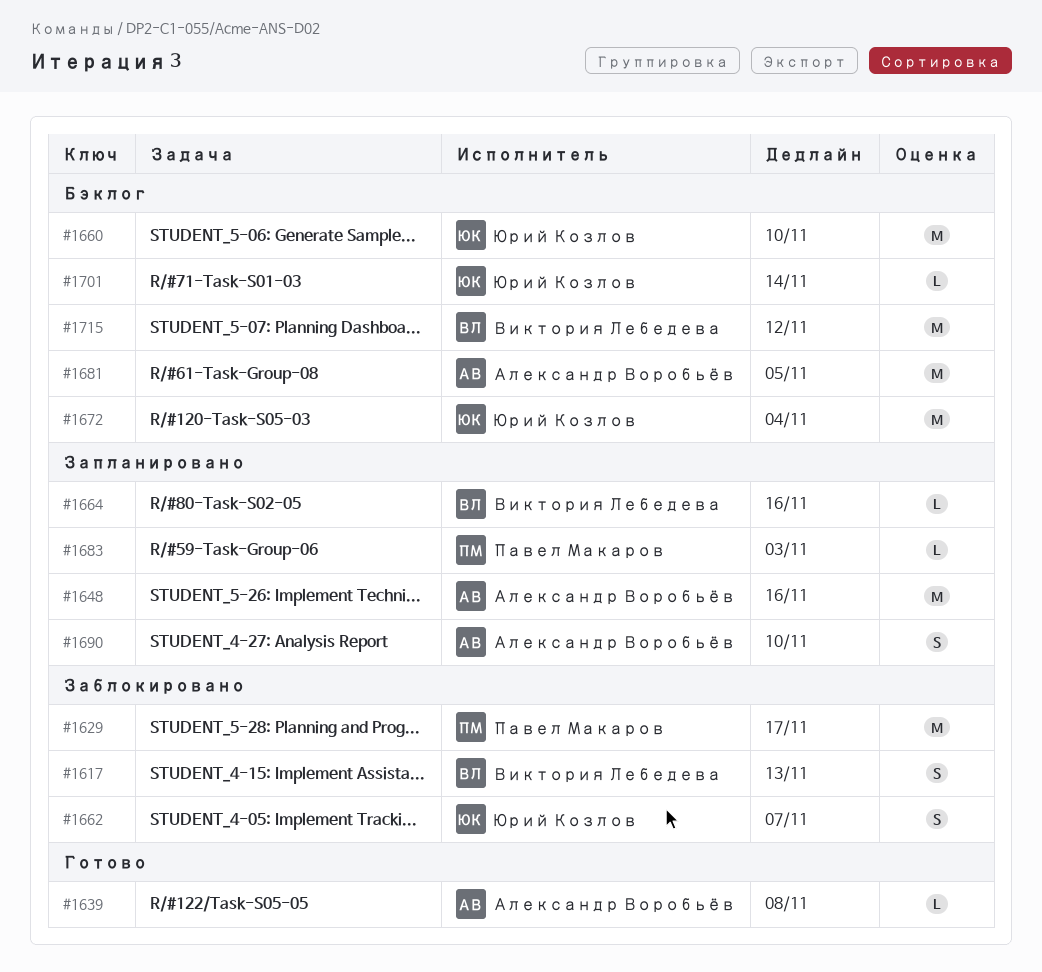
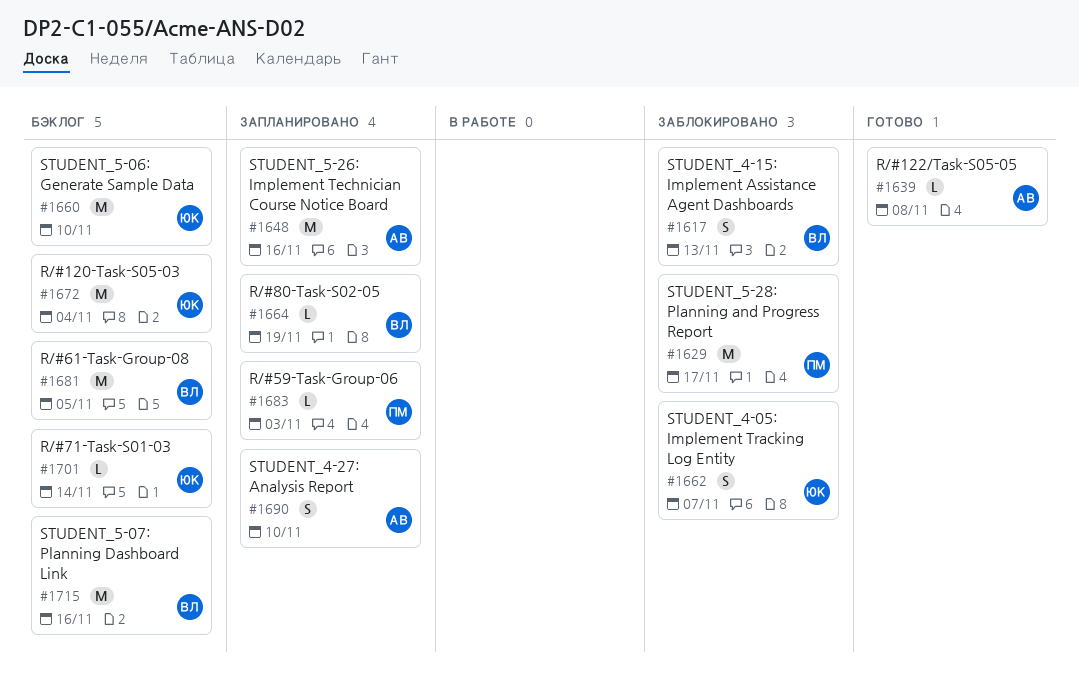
#1664, due: Nov 16 -> Nov 19
#1681, owner: Александр Воробьёв -> Виктория Лебедева
#1715, due: Nov 12 -> Nov 16

